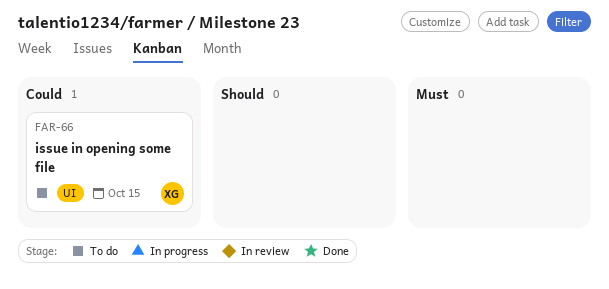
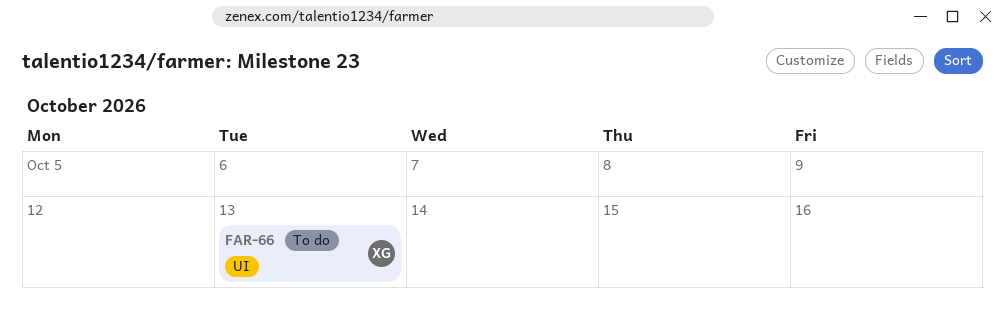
FAR-66, due: Oct 15 -> Oct 13

